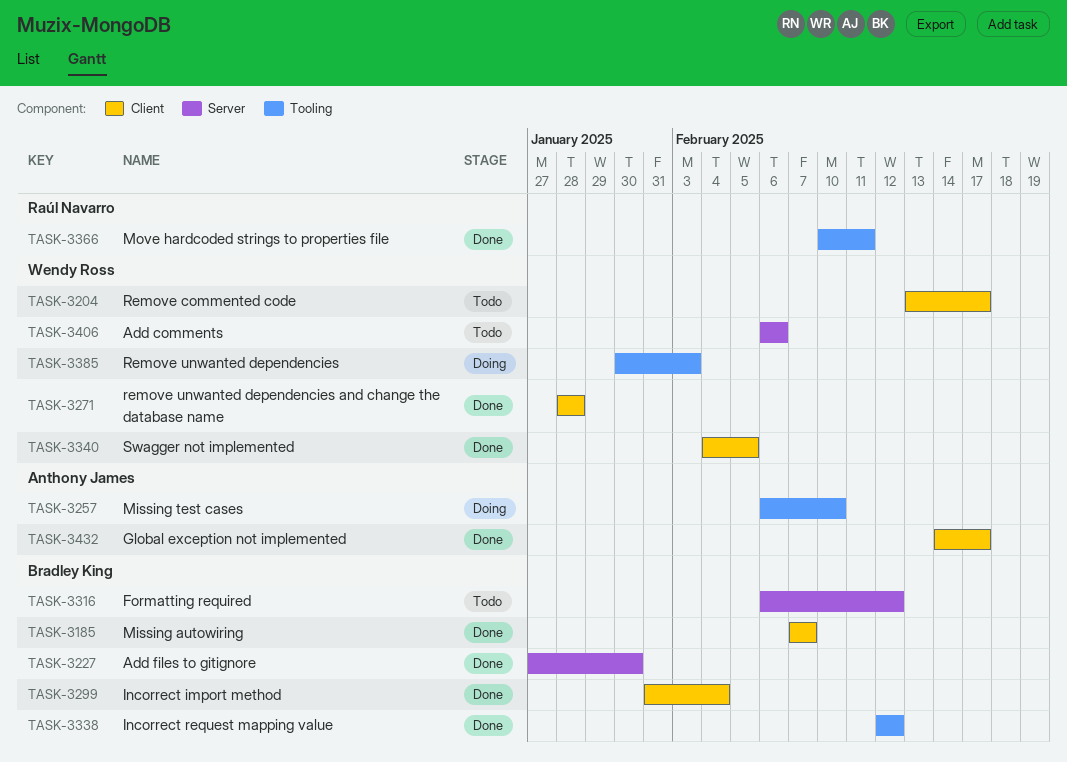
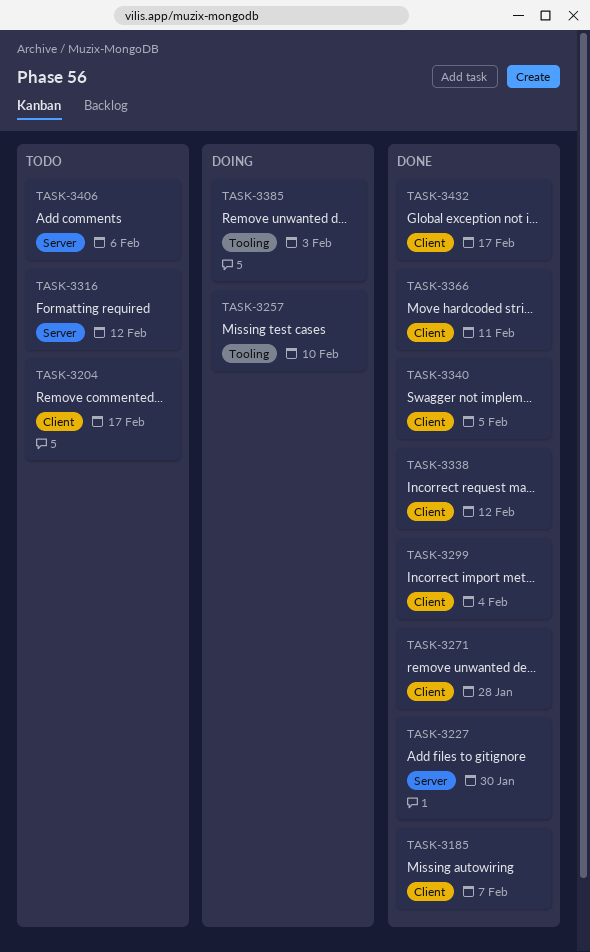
TASK-3338, label: Tooling -> Client
TASK-3366, label: Tooling -> Client

